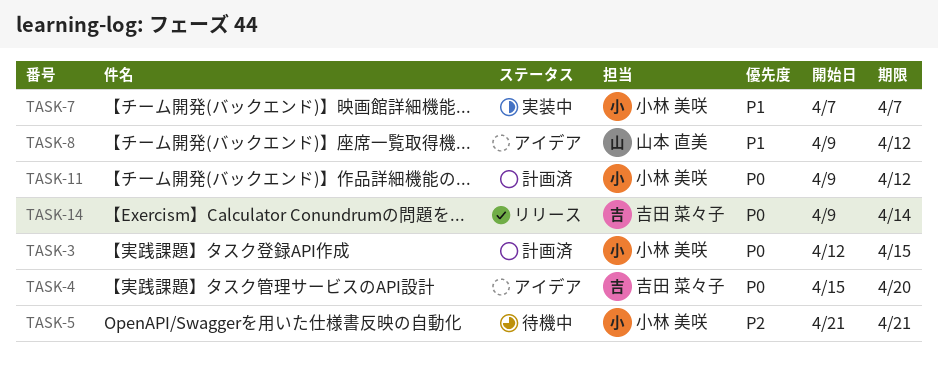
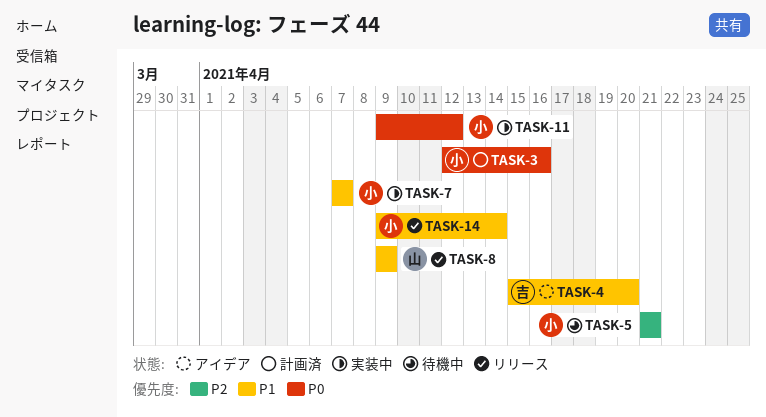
TASK-3, due: Apr 15 -> Apr 16
TASK-4, priority: P0 -> P1
TASK-8, status: アイデア -> リリース
TASK-8, due: Apr 12 -> Apr 9
TASK-11, status: 計画済 -> 実装中
TASK-14, owner: 吉田 菜々子 -> 小林 美咲
TASK-14, priority: P0 -> P1

